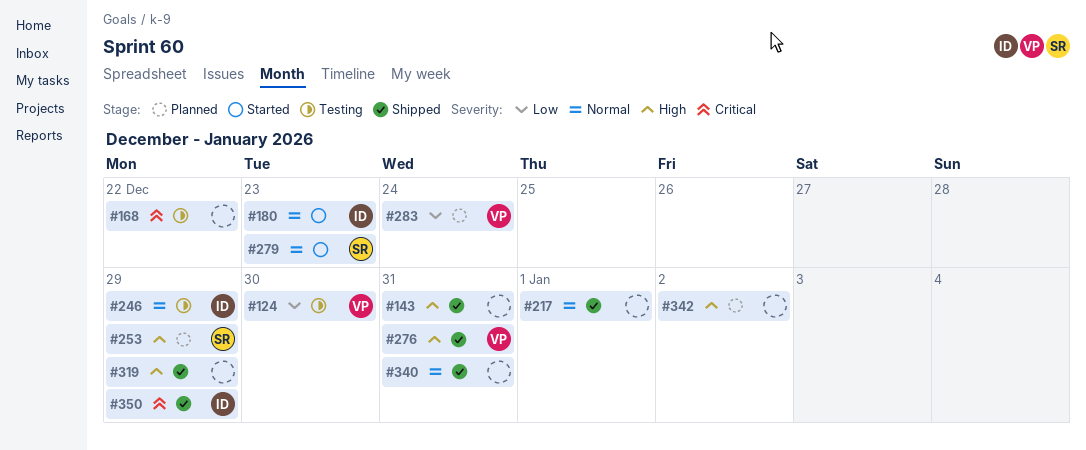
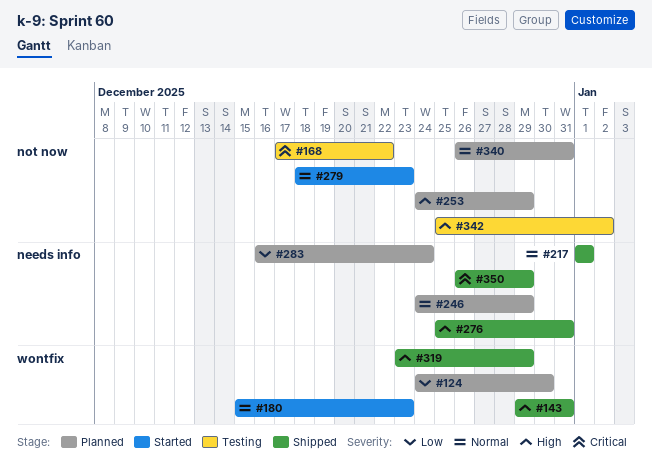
#124, status: Testing -> Planned
#246, status: Testing -> Planned
#340, status: Shipped -> Planned
#342, status: Planned -> Testing

